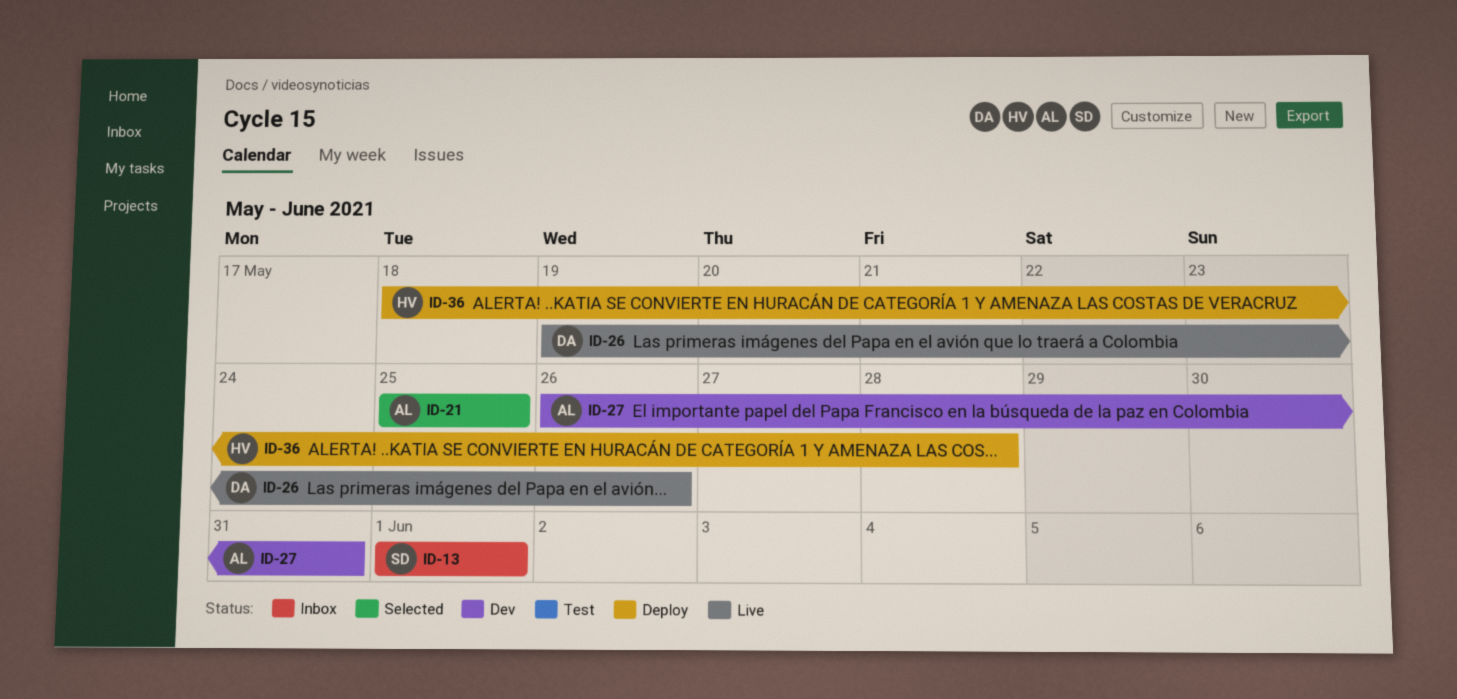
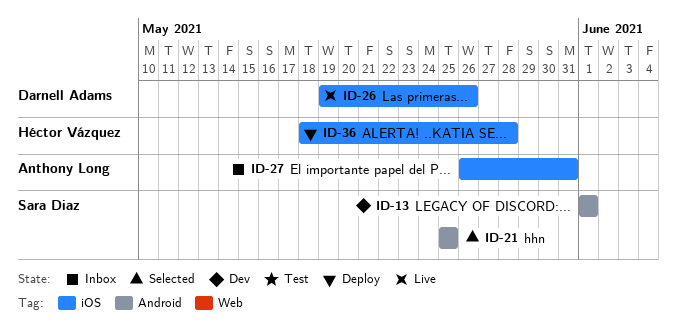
ID-13, status: Inbox -> Dev
ID-21, owner: Anthony Long -> Sara Diaz
ID-27, status: Dev -> Inbox

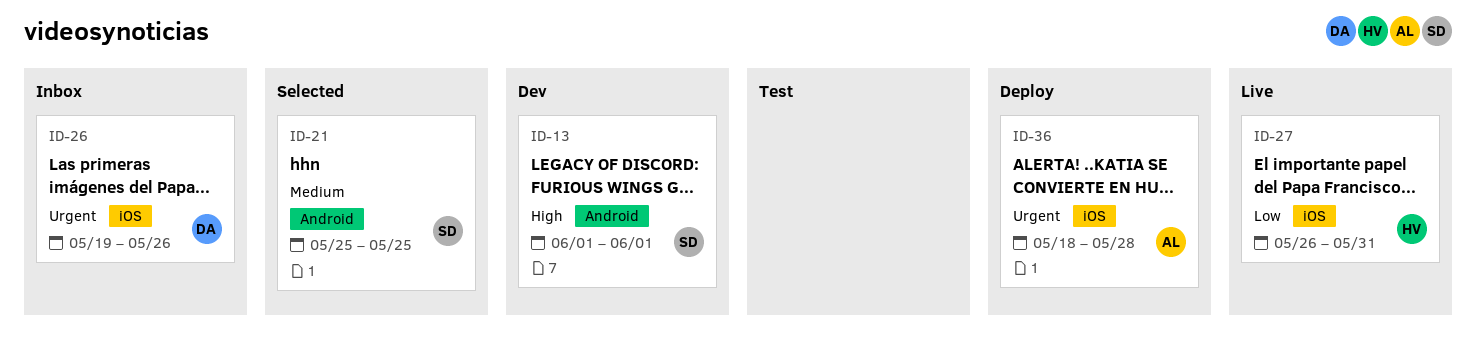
ID-26, status: Live -> Inbox
ID-27, status: Inbox -> Live
ID-27, owner: Anthony Long -> Héctor Vázquez
ID-36, owner: Héctor Vázquez -> Anthony Long

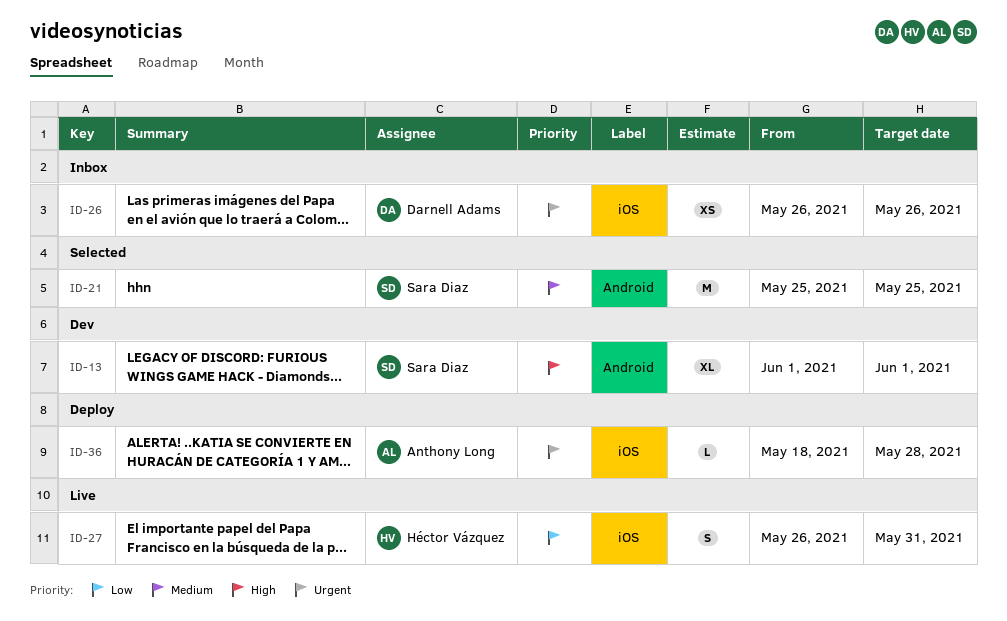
ID-26, start: May 19 -> May 26

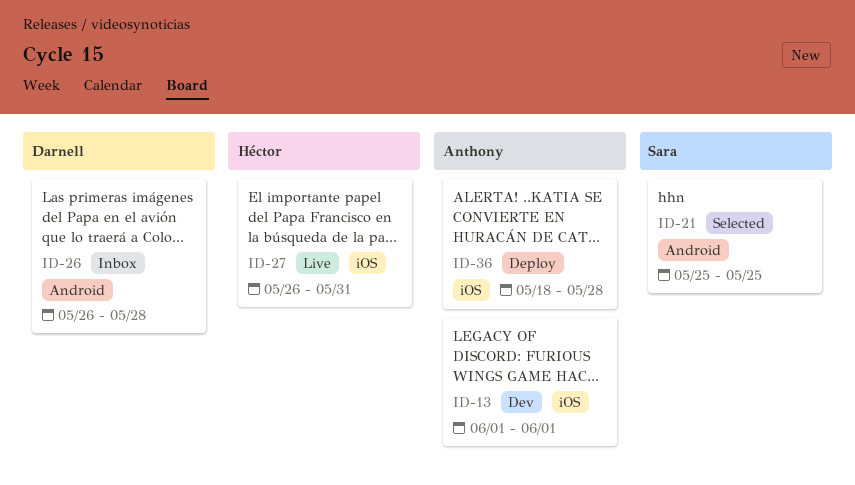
ID-13, owner: Sara Diaz -> Anthony Long
ID-13, label: Android -> iOS
ID-26, label: iOS -> Android
ID-26, due: May 26 -> May 28

